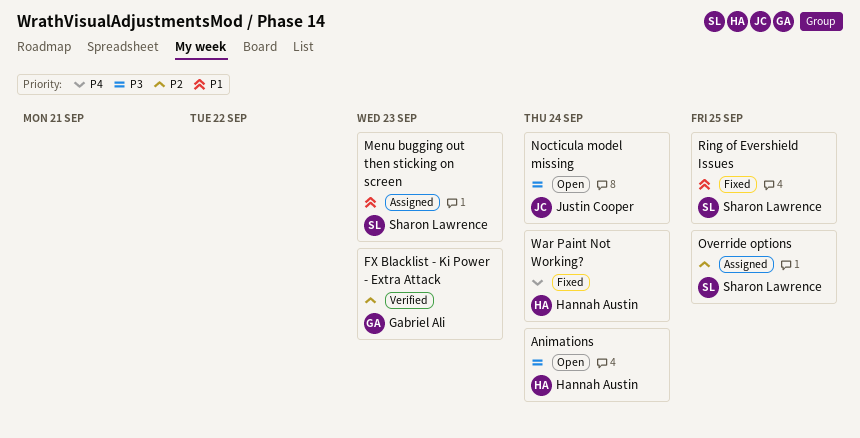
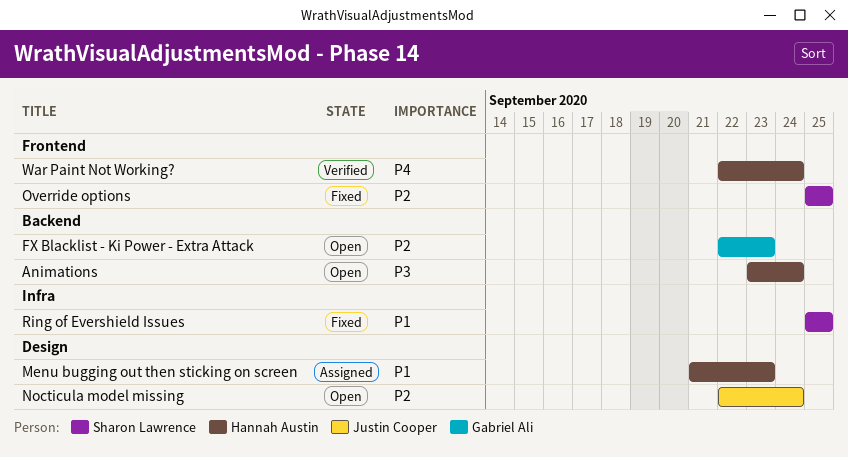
FX Blacklist - Ki Power - Extra Attack, status: Verified -> Open
Menu bugging out then sticking on screen, owner: Sharon Lawrence -> Hannah Austin
Nocticula model missing, priority: P3 -> P2
Override options, status: Assigned -> Fixed
War Paint Not Working?, status: Fixed -> Verified

